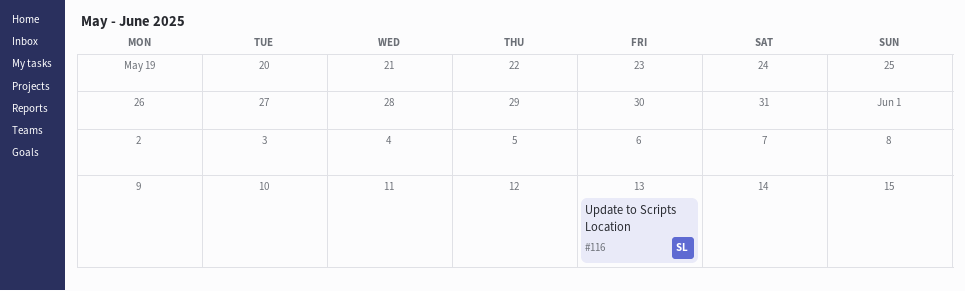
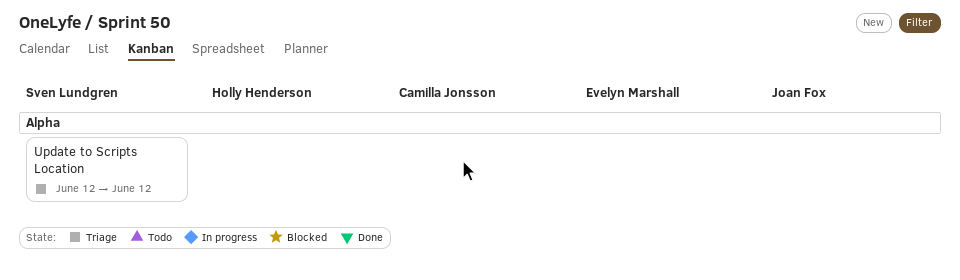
Update to Scripts Location, due: Jun 13 -> Jun 12

